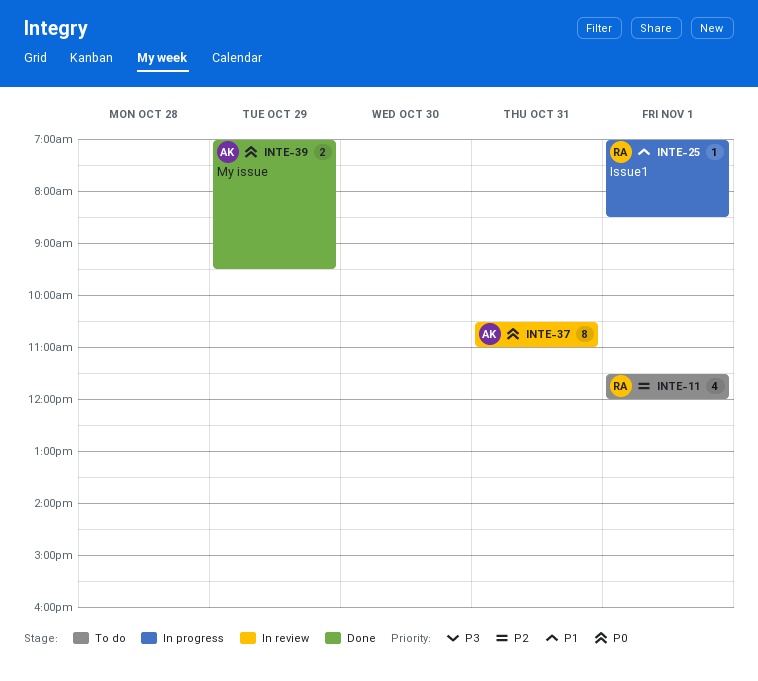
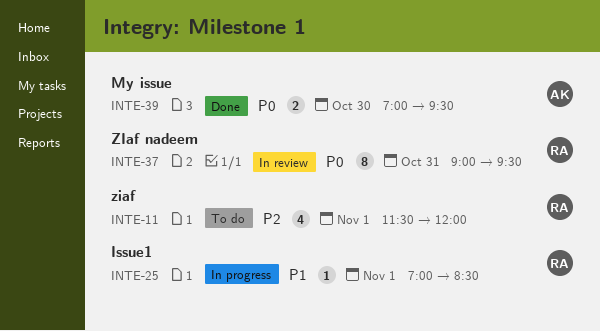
INTE-37, owner: AK -> RA
INTE-37, begins: 10:30 -> 09:00
INTE-37, ends: 11:00 -> 09:30
INTE-39, day: Oct 29 -> Oct 30

